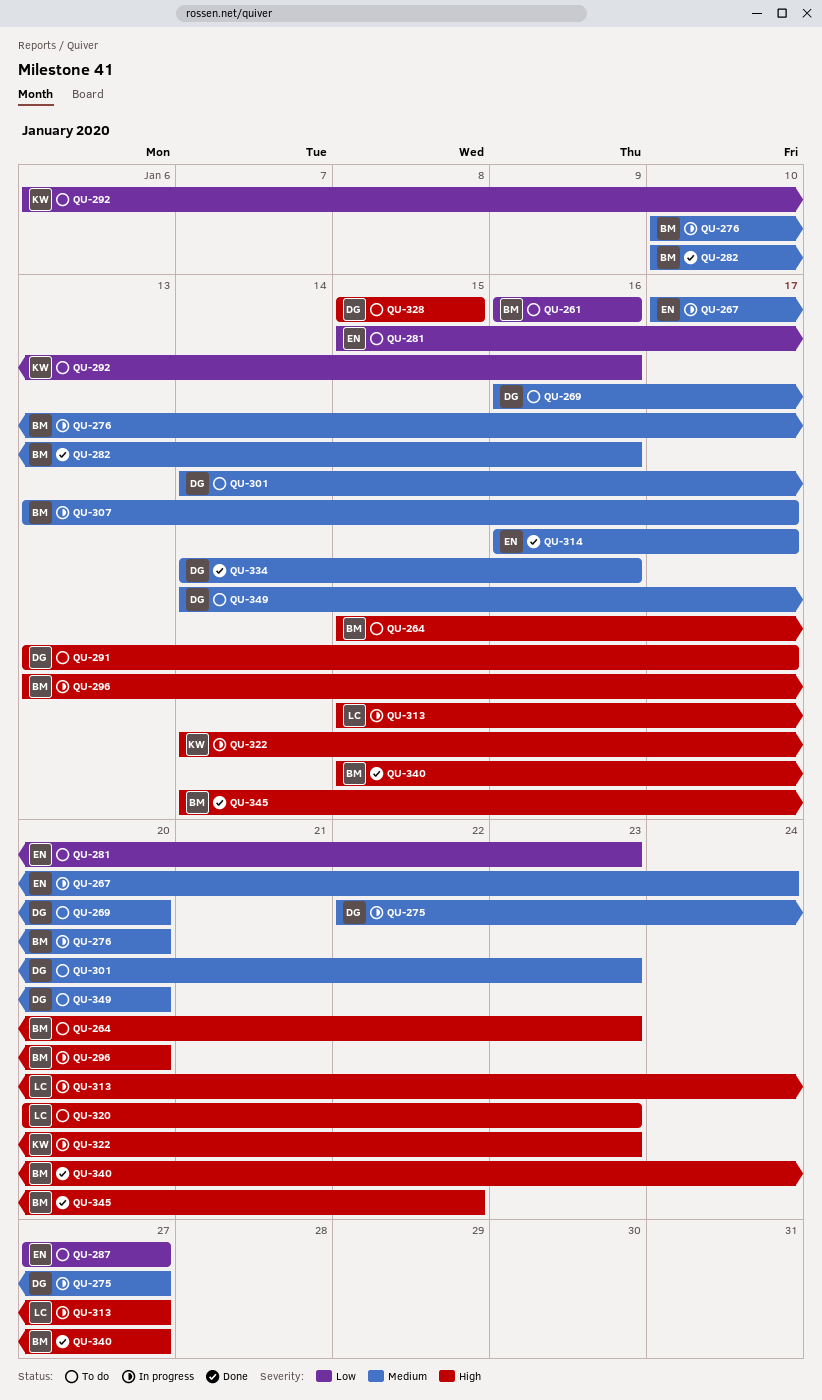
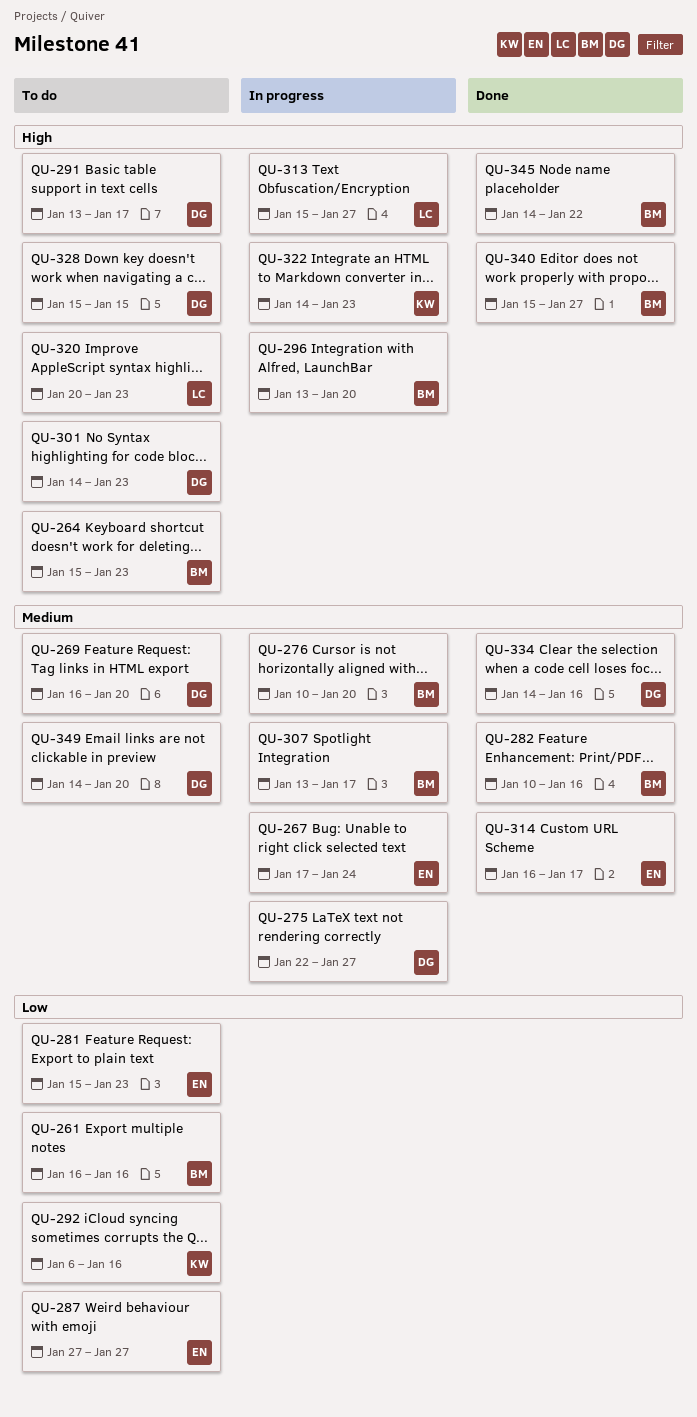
QU-301, priority: Medium -> High

